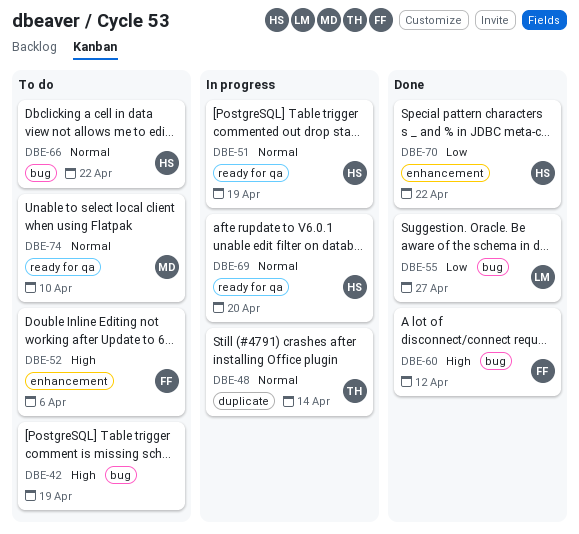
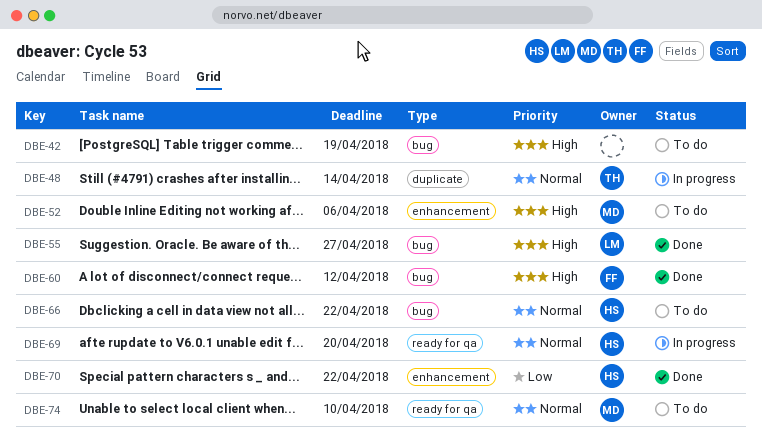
DBE-51: present -> none
DBE-52, owner: FF -> MD
DBE-55, priority: Low -> High

